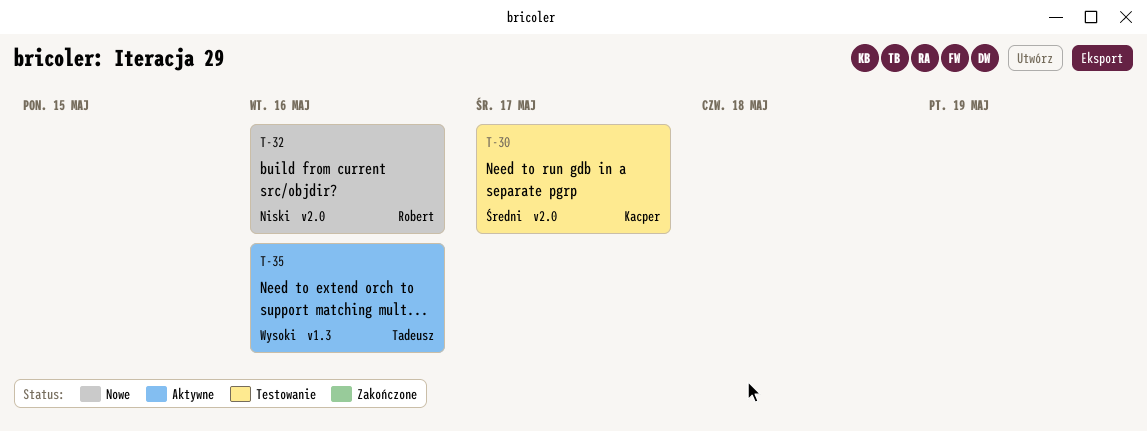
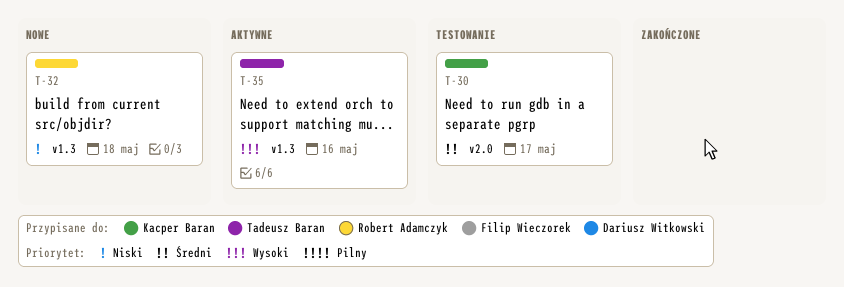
T-32, label: v2.0 -> v1.3
T-32, due: May 16 -> May 18

